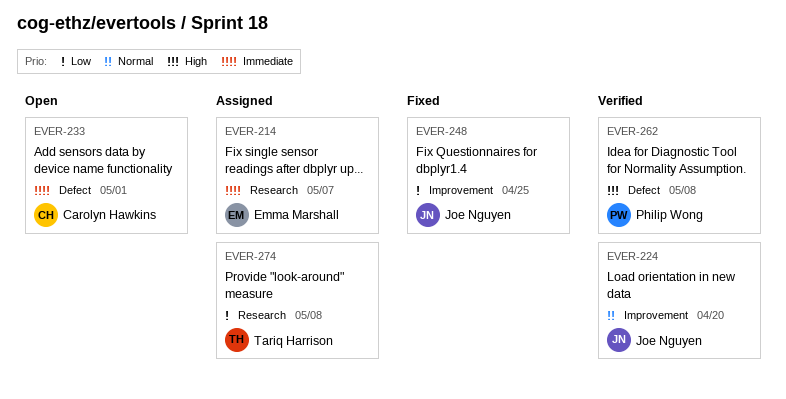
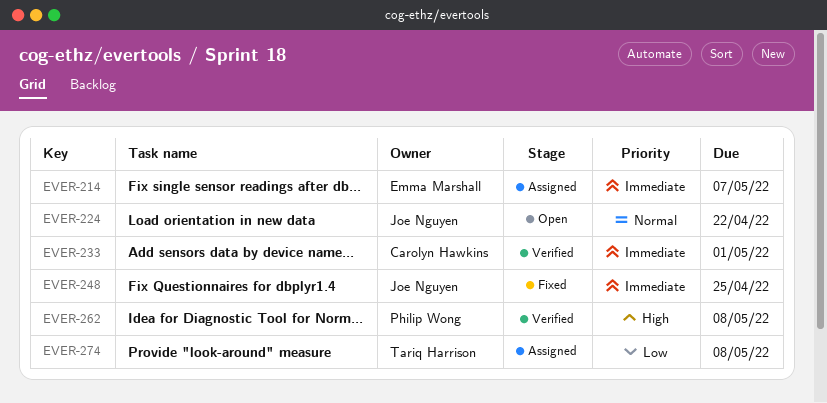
EVER-224, status: Verified -> Open
EVER-224, due: Apr 20 -> Apr 22
EVER-233, status: Open -> Verified
EVER-248, priority: Low -> Immediate

